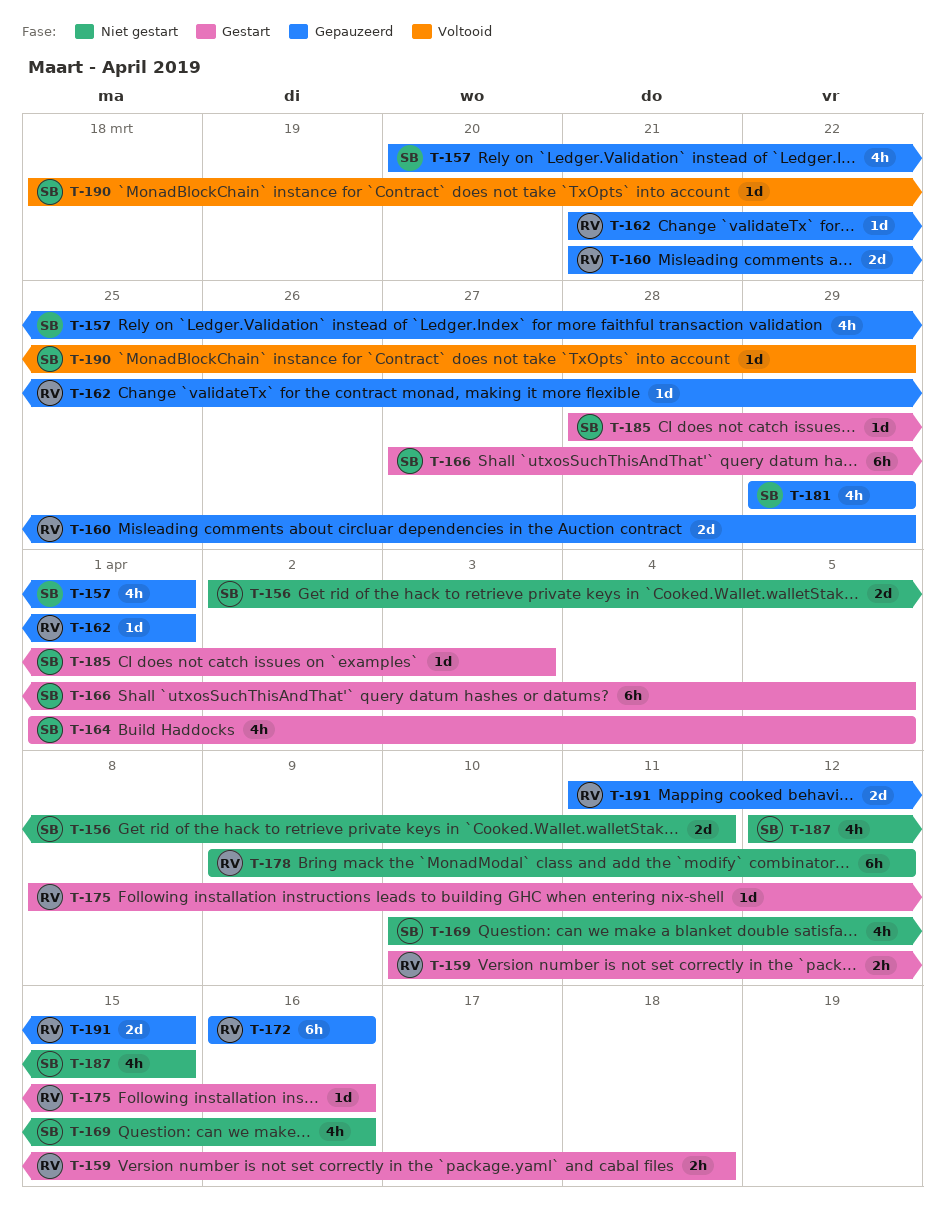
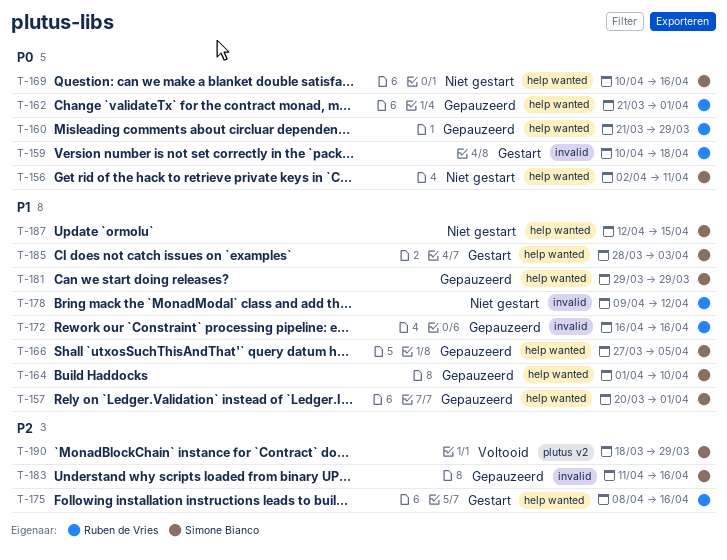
T-164, status: Gestart -> Gepauzeerd
T-164, due: Apr 5 -> Apr 10
T-166, status: Gestart -> Gepauzeerd
T-183: none -> present
T-191: present -> none

